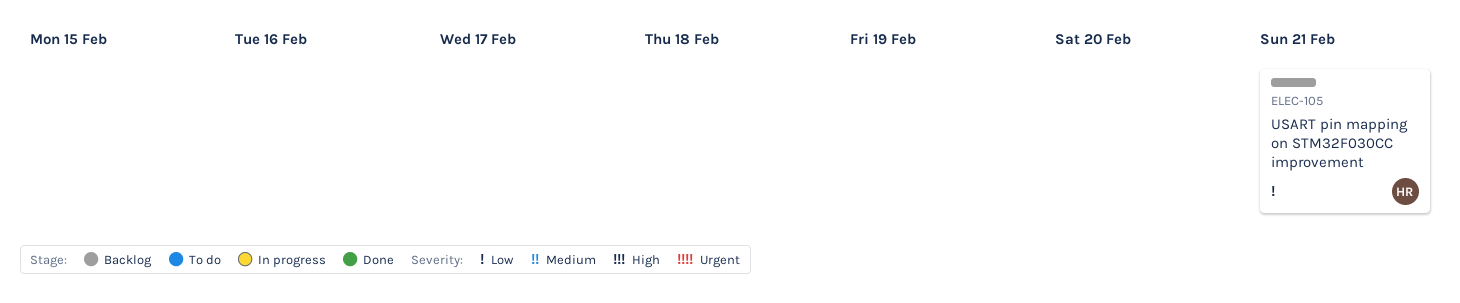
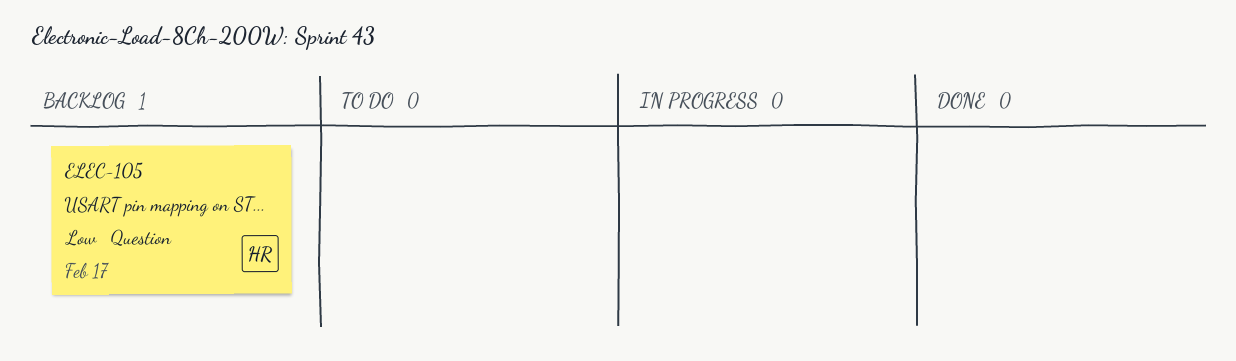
ELEC-105, due: Feb 21 -> Feb 17

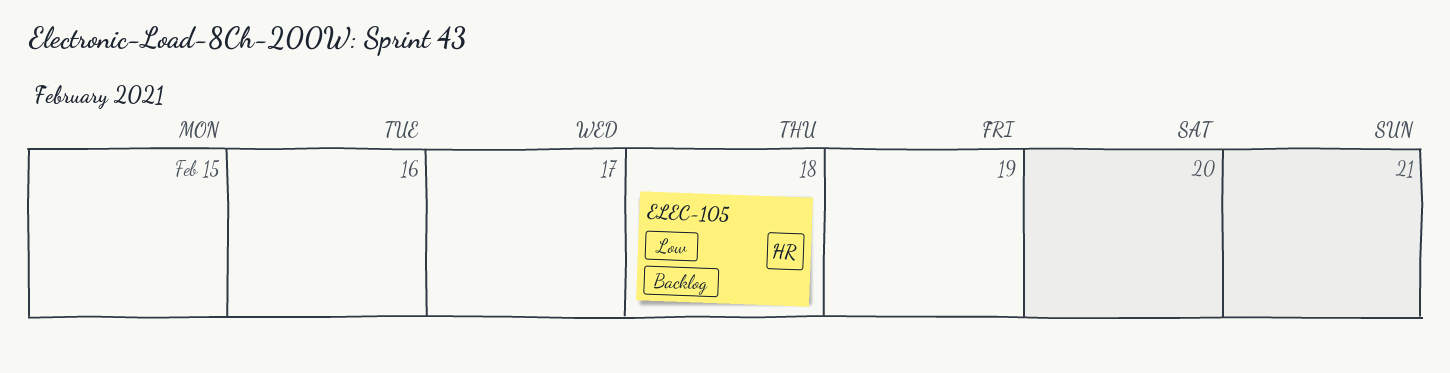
ELEC-105, due: Feb 17 -> Feb 18

